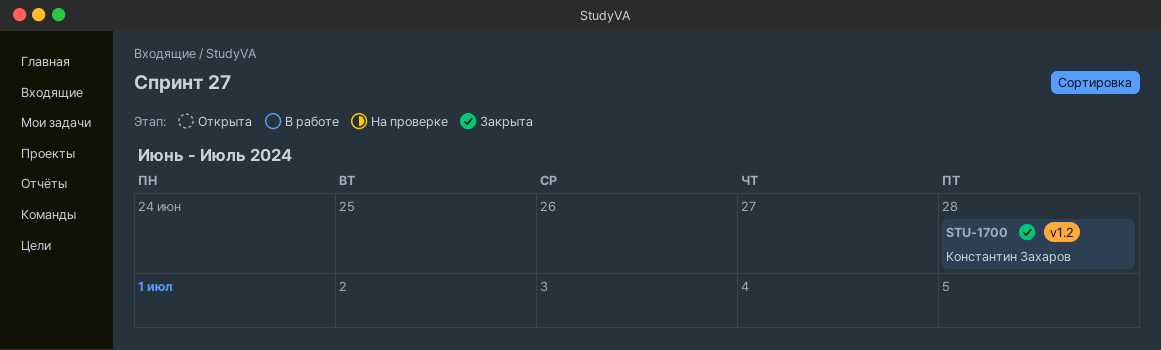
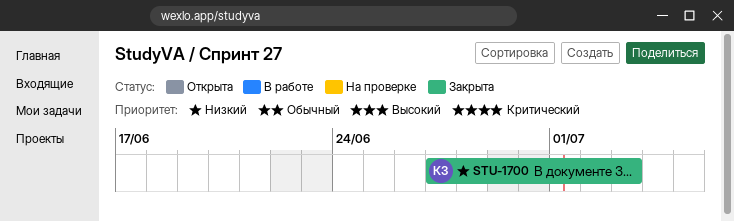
STU-1700, due: Jun 28 -> Jul 3

